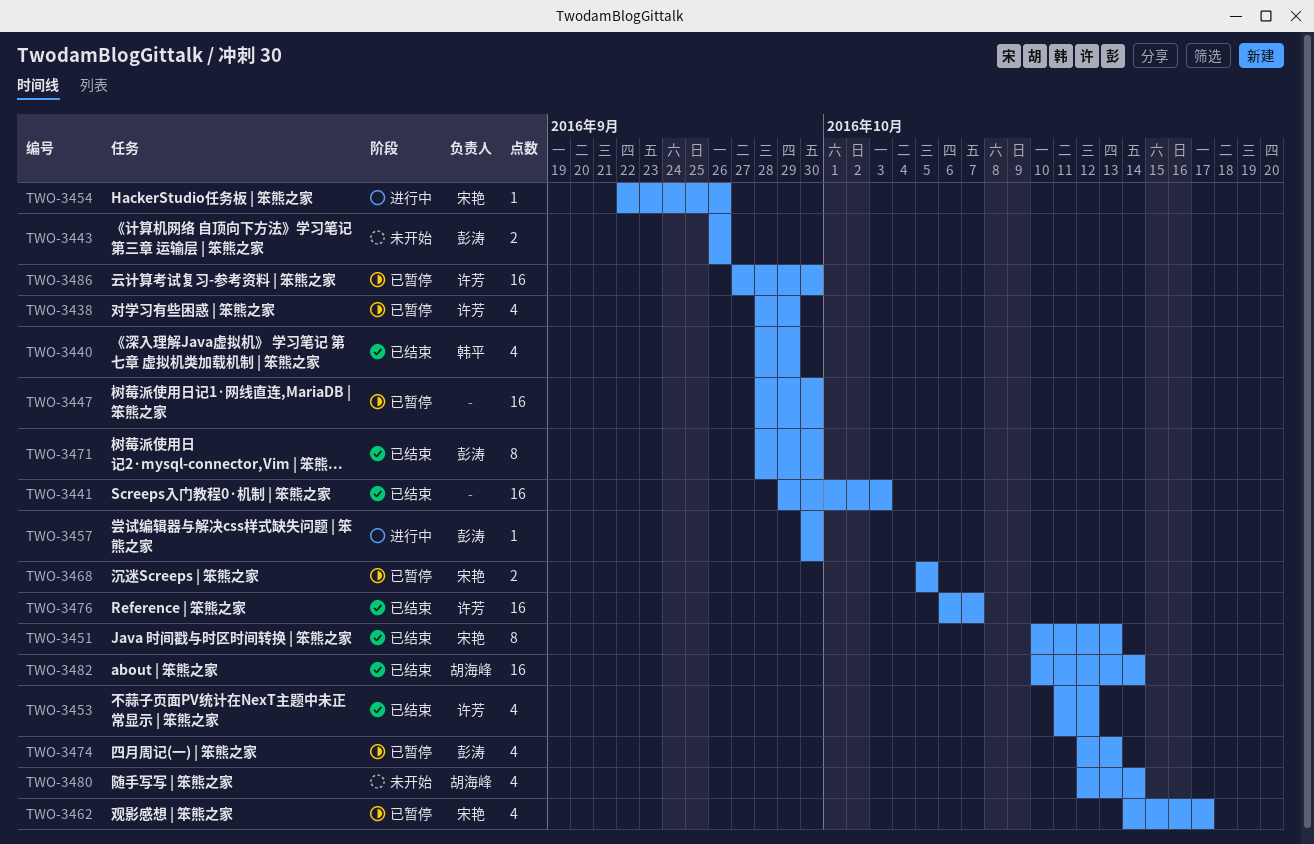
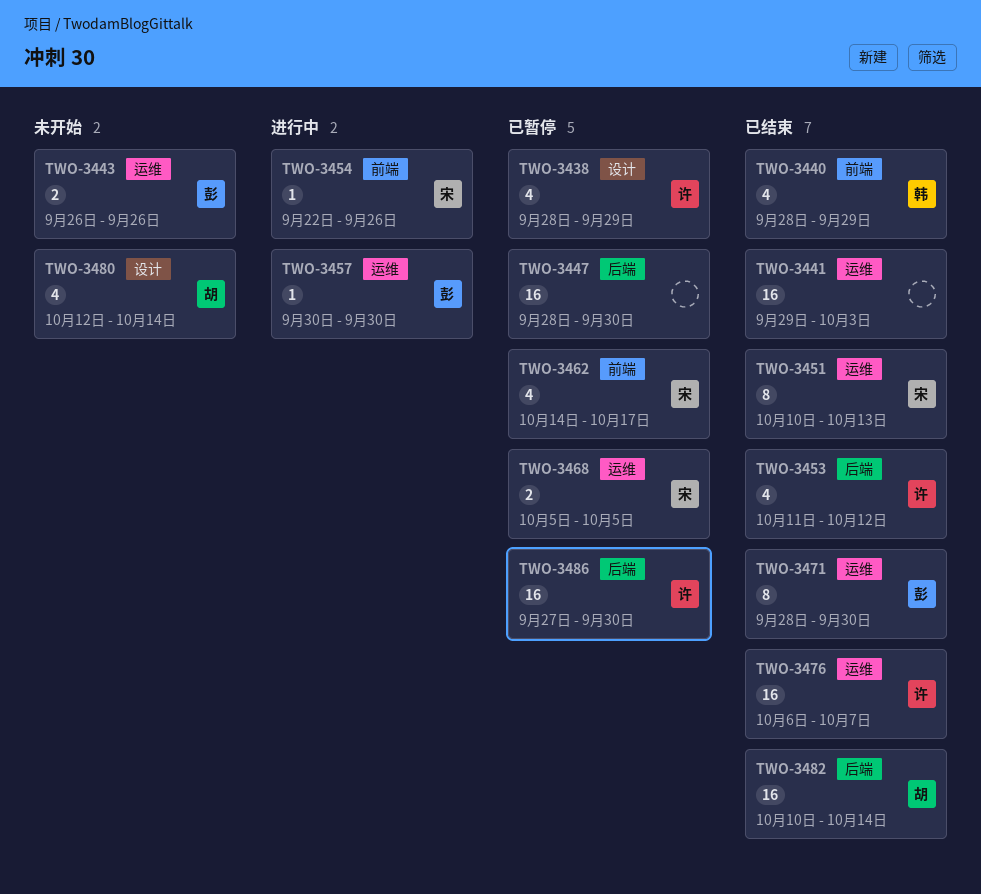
TWO-3474: present -> none

